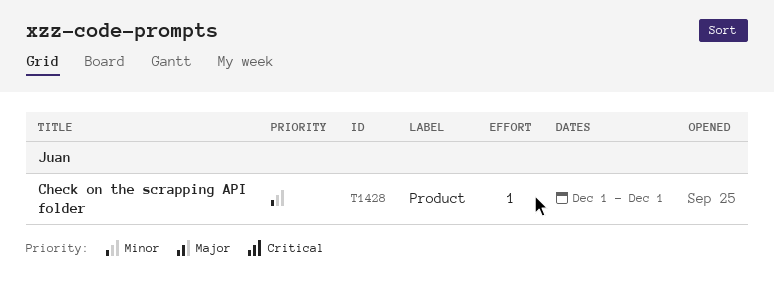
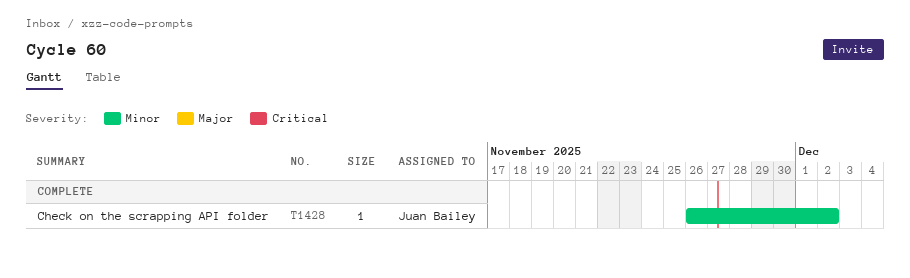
T1428, start: Dec 1 -> Nov 26
T1428, due: Dec 1 -> Dec 2

